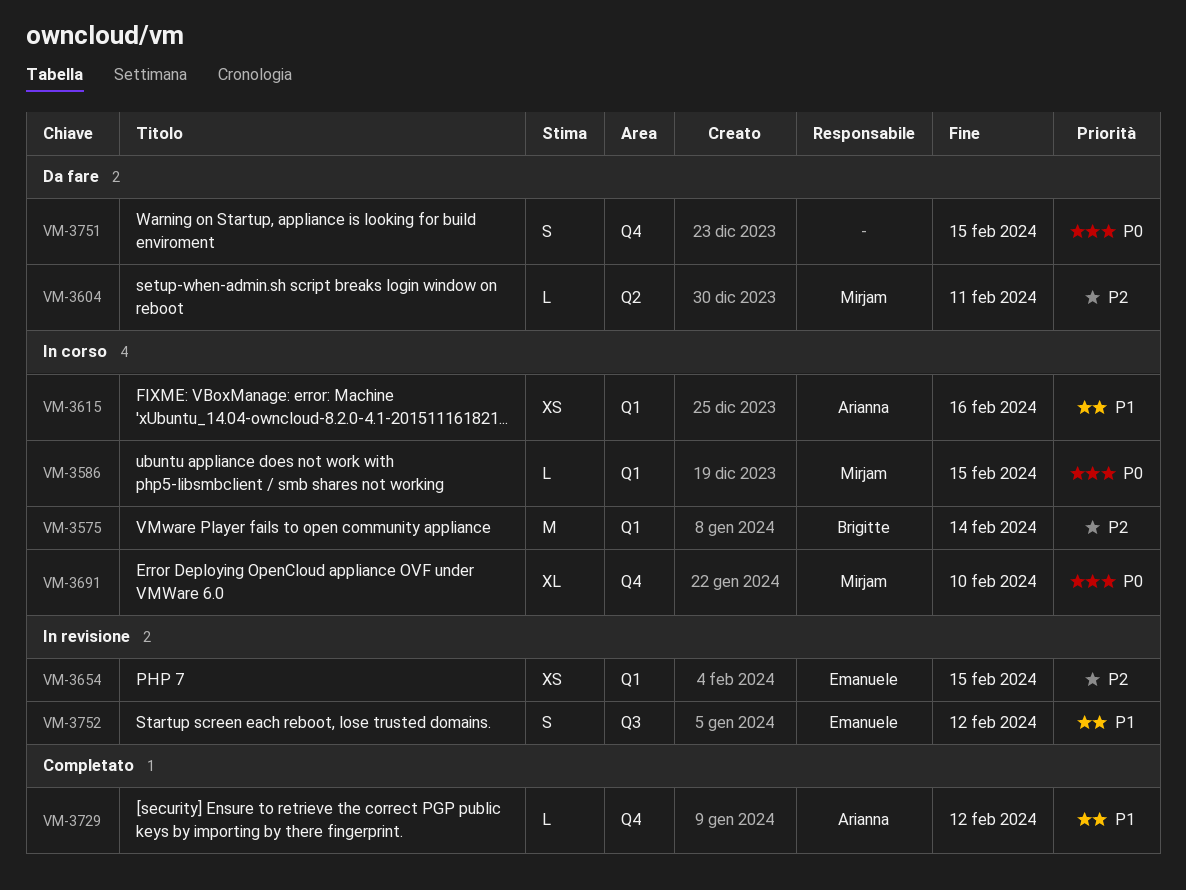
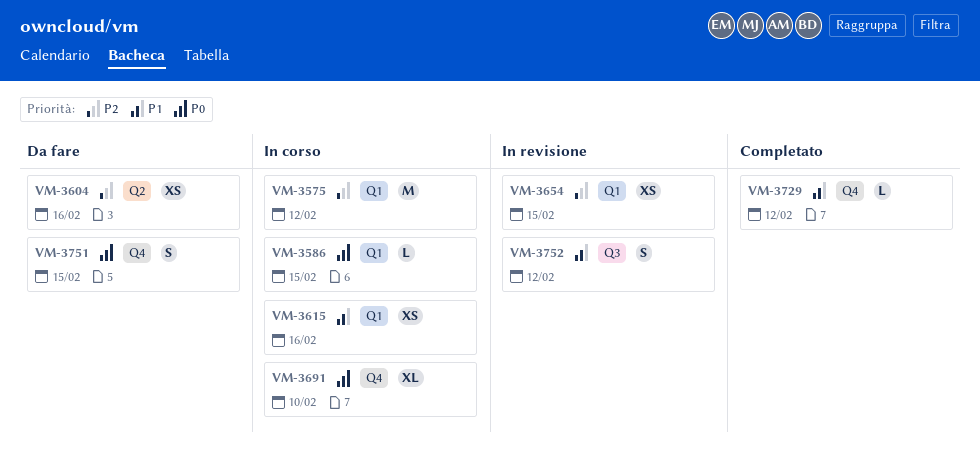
VM-3575, due: Feb 14 -> Feb 12
VM-3604, estimate: L -> XS
VM-3604, due: Feb 11 -> Feb 16

